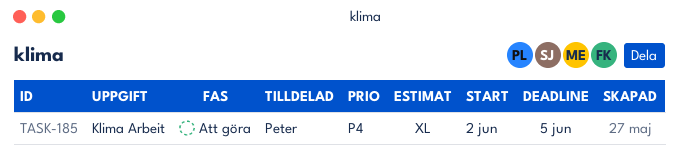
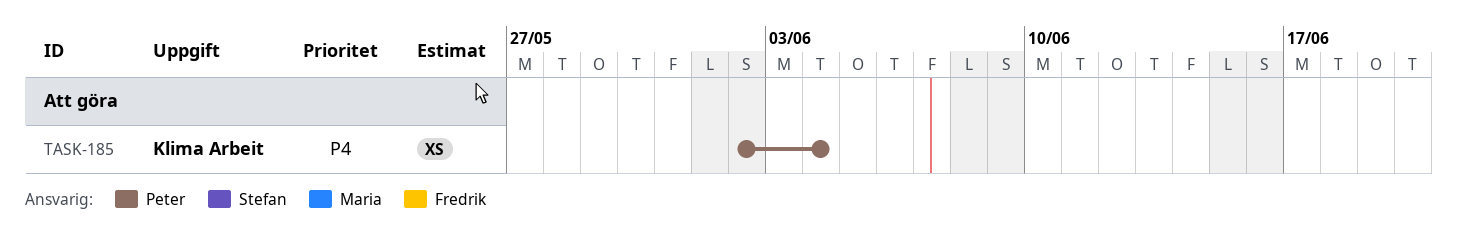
TASK-185, estimate: XL -> XS
TASK-185, due: Jun 5 -> Jun 4

